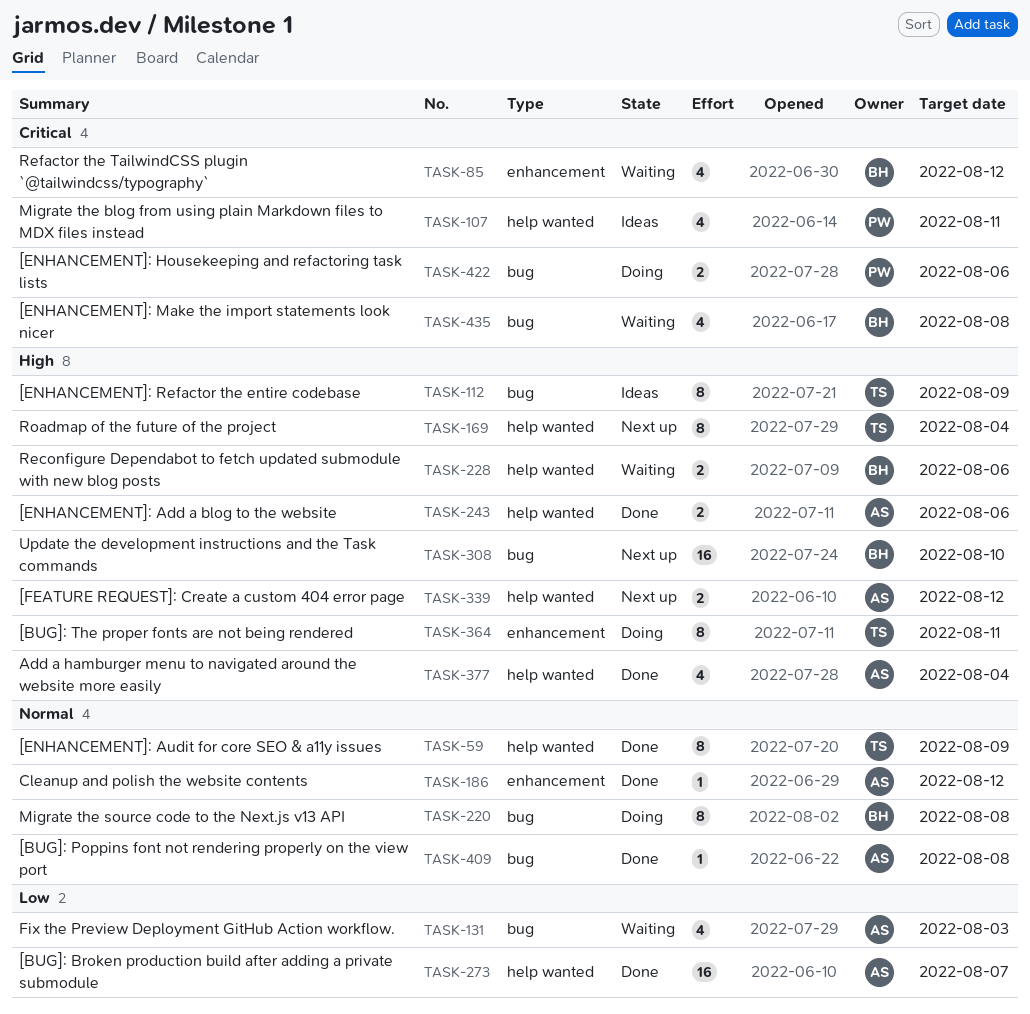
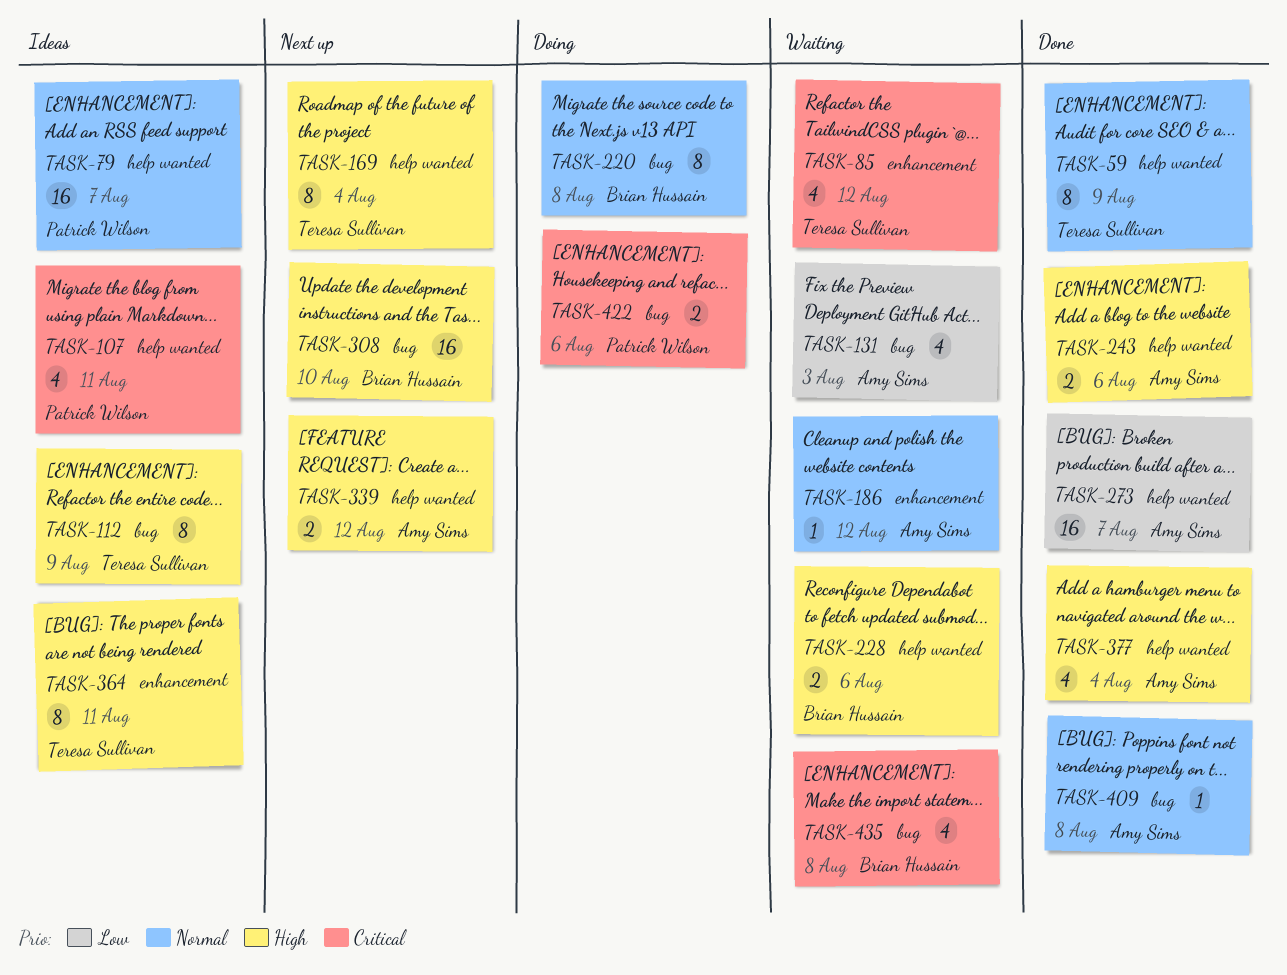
TASK-79: none -> present
TASK-85, owner: Brian Hussain -> Teresa Sullivan
TASK-186, status: Done -> Waiting
TASK-364, status: Doing -> Ideas

